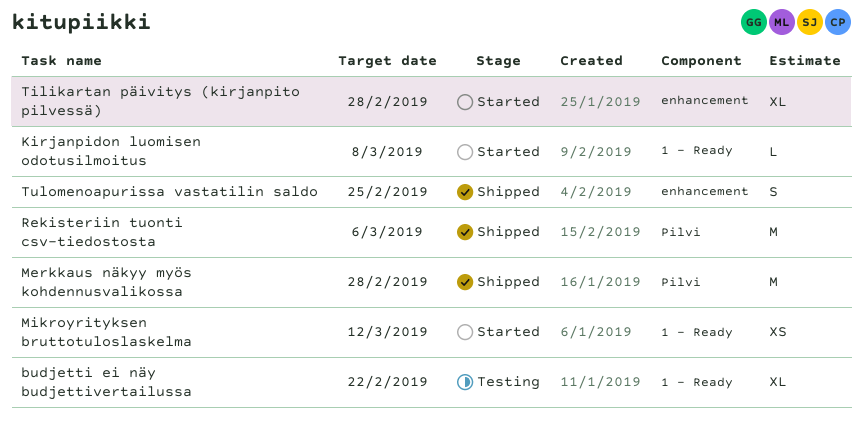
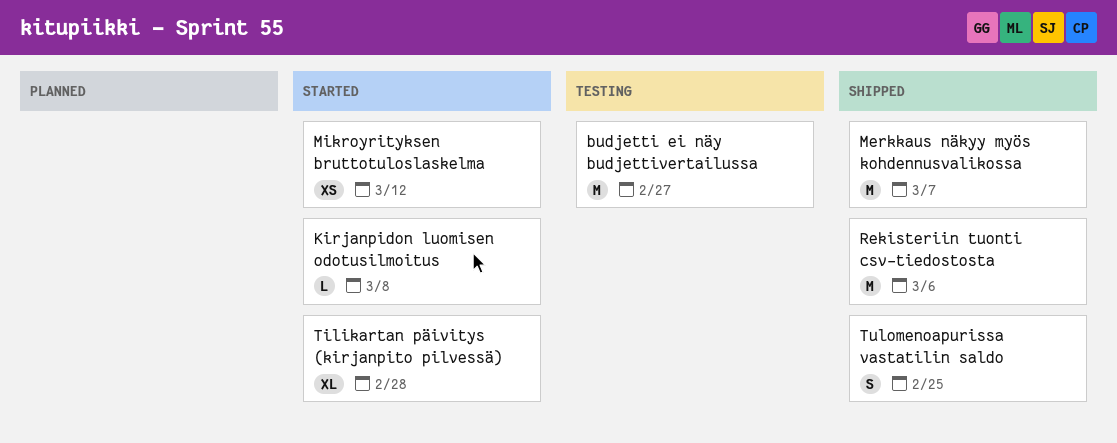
budjetti ei näy budjettivertailussa, estimate: XL -> M
budjetti ei näy budjettivertailussa, due: Feb 22 -> Feb 27
Merkkaus näkyy myös kohdennusvalikossa, due: Feb 28 -> Mar 7

